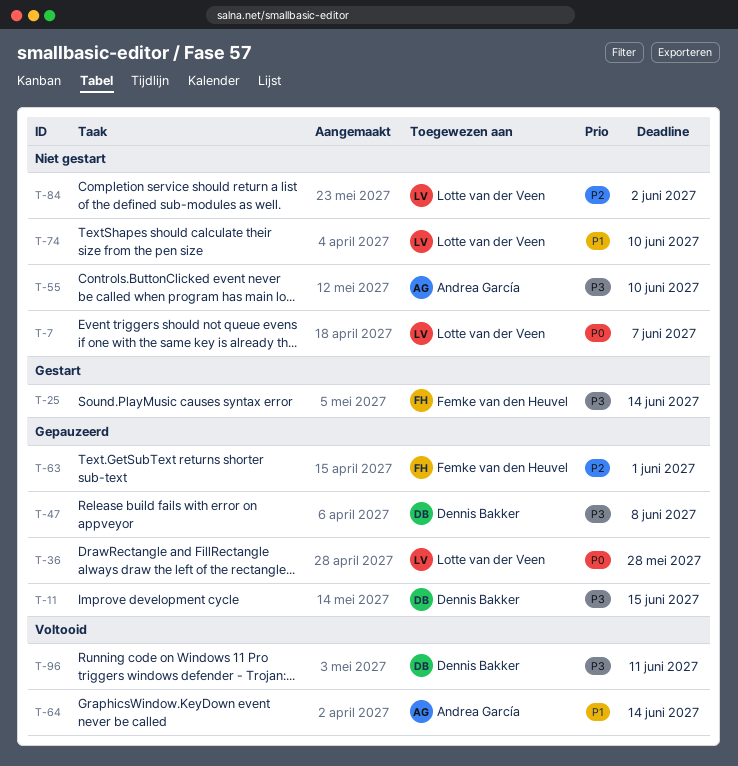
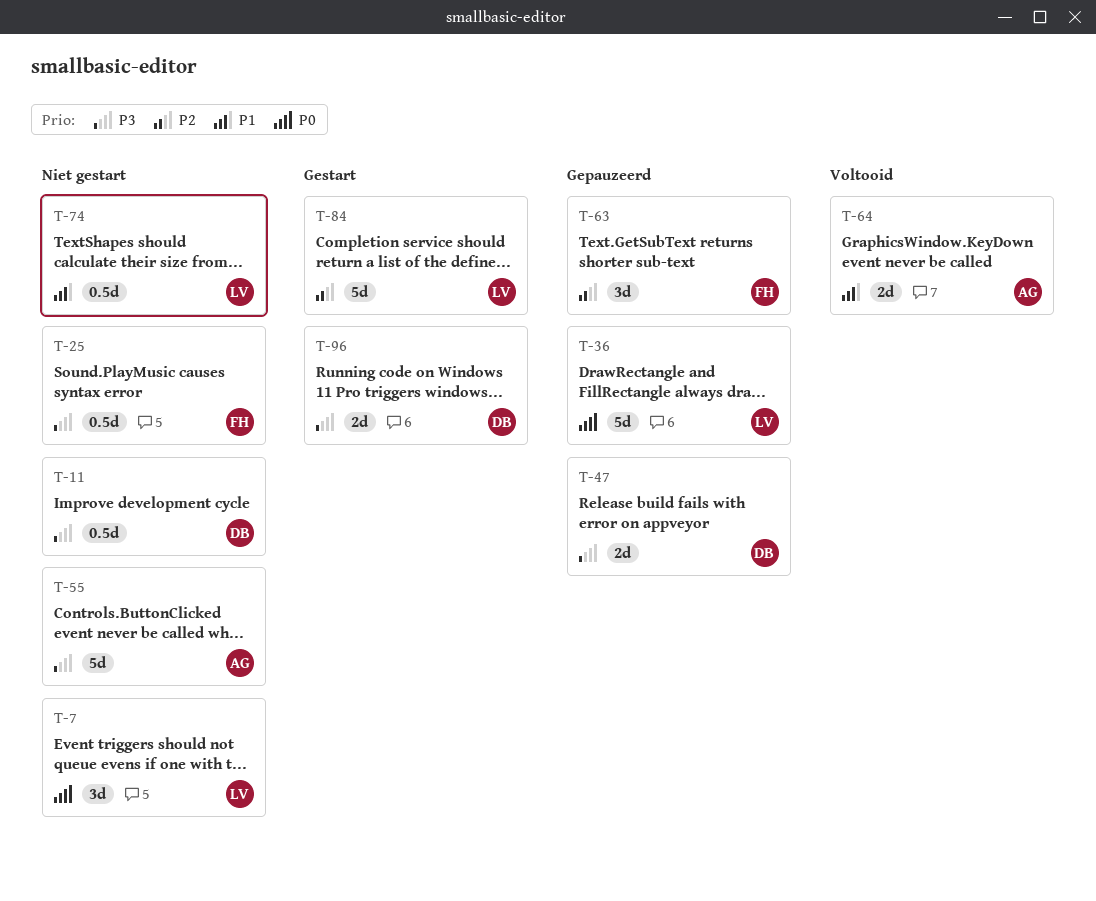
T-11, status: Gepauzeerd -> Niet gestart
T-25, status: Gestart -> Niet gestart
T-84, status: Niet gestart -> Gestart
T-96, status: Voltooid -> Gestart

